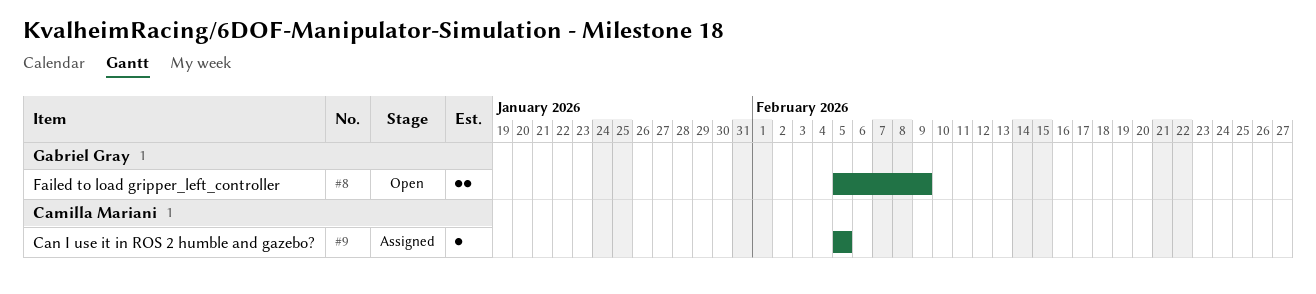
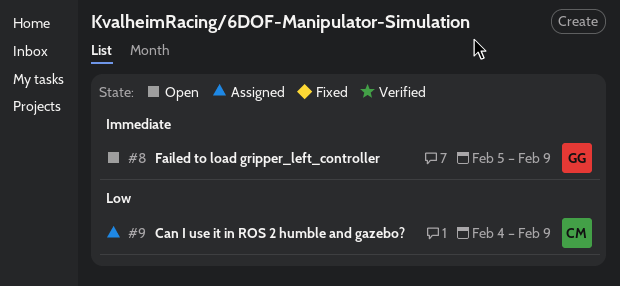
#9, start: Feb 5 -> Feb 4
#9, due: Feb 5 -> Feb 9

